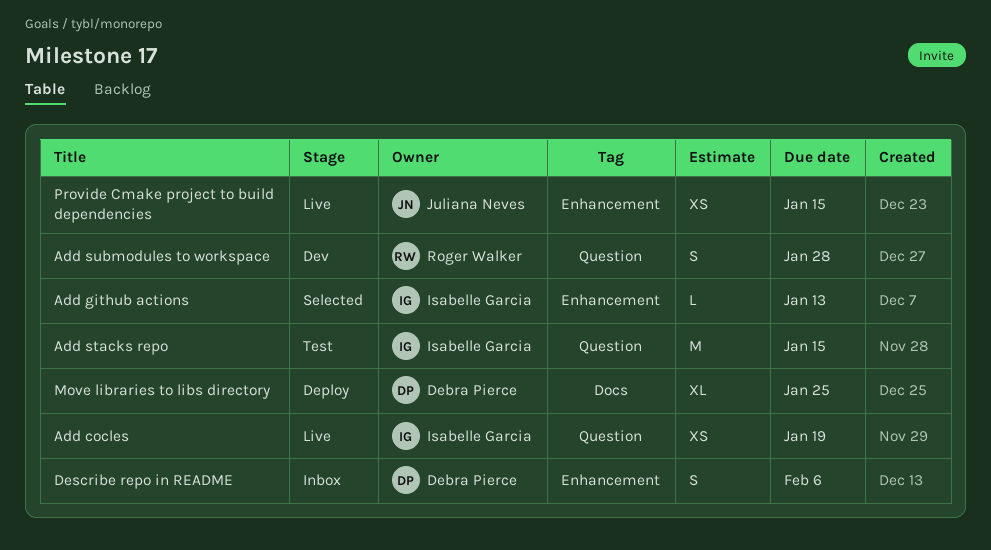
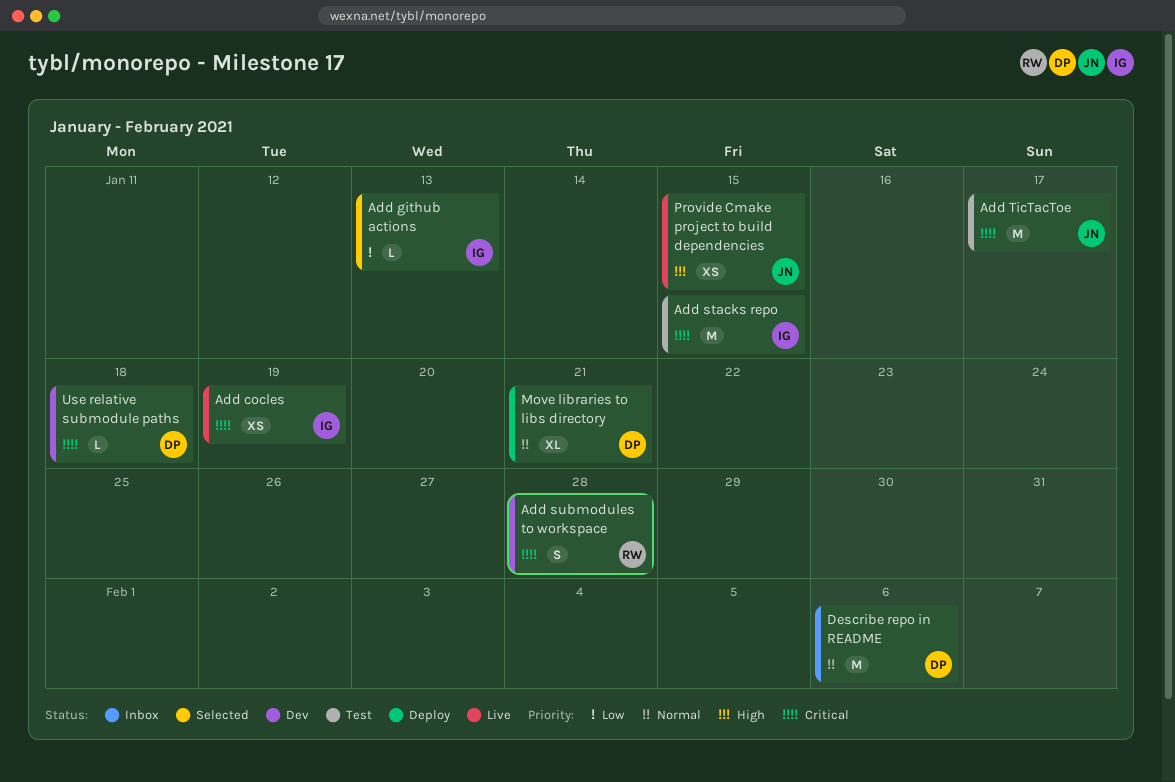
Add TicTacToe: none -> present
Describe repo in README, estimate: S -> M
Move libraries to libs directory, due: Jan 25 -> Jan 21
Use relative submodule paths: none -> present

